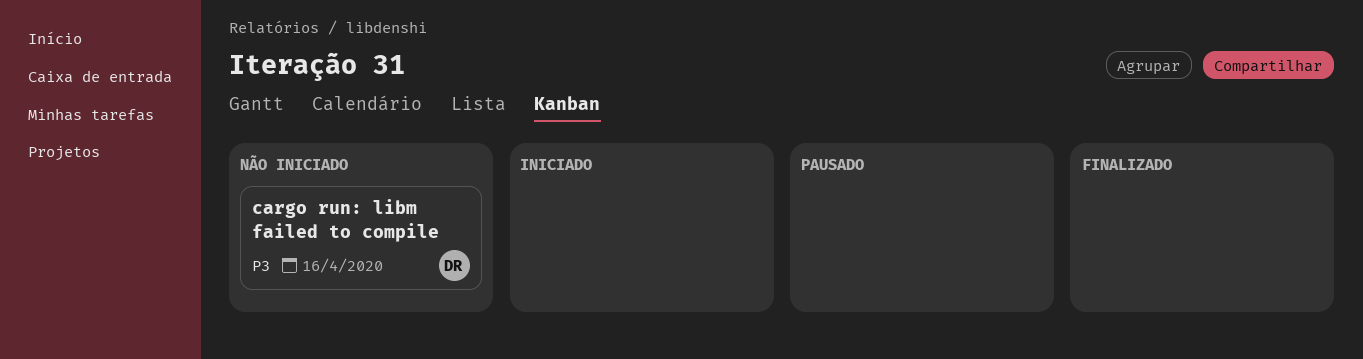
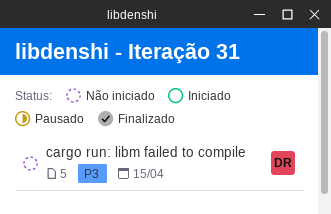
cargo run: libm failed to compile, due: Apr 16 -> Apr 15

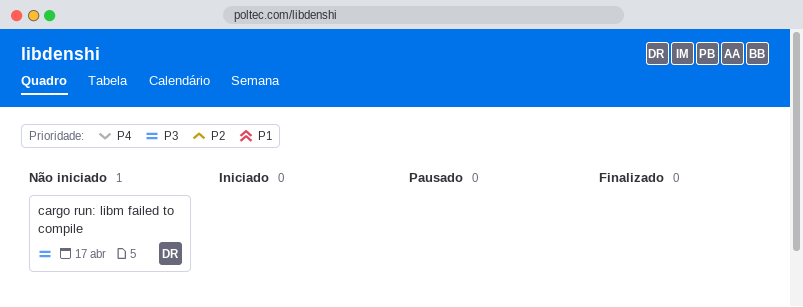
cargo run: libm failed to compile, due: Apr 15 -> Apr 17

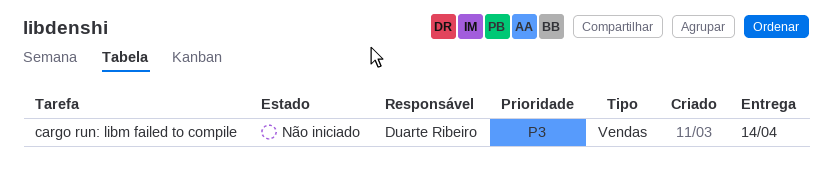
cargo run: libm failed to compile, due: Apr 17 -> Apr 14

